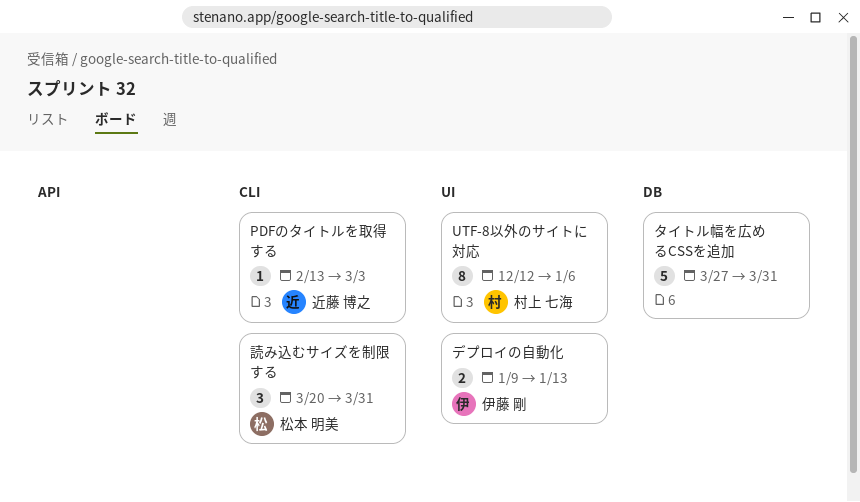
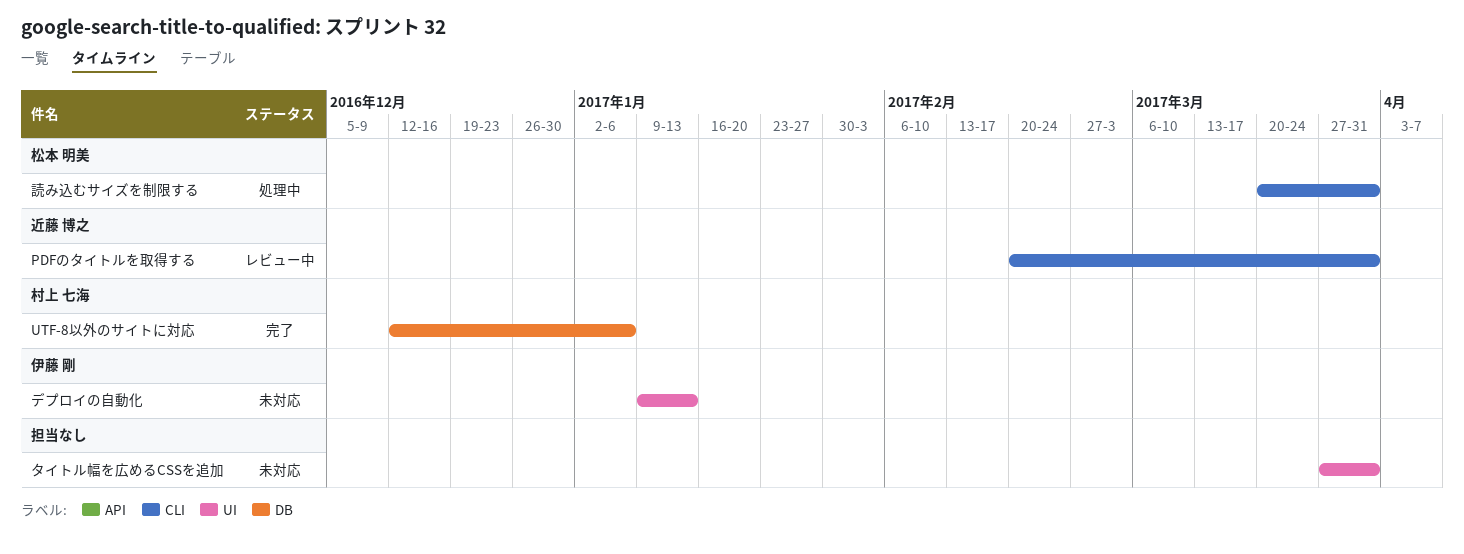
PDFのタイトルを取得する, start: Feb 13 -> Feb 20
PDFのタイトルを取得する, due: Mar 3 -> Mar 31
UTF-8以外のサイトに対応, label: UI -> DB
タイトル幅を広めるCSSを追加, label: DB -> UI

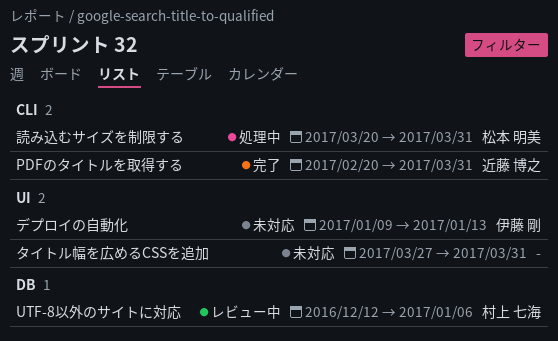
PDFのタイトルを取得する, status: レビュー中 -> 完了
UTF-8以外のサイトに対応, status: 完了 -> レビュー中

